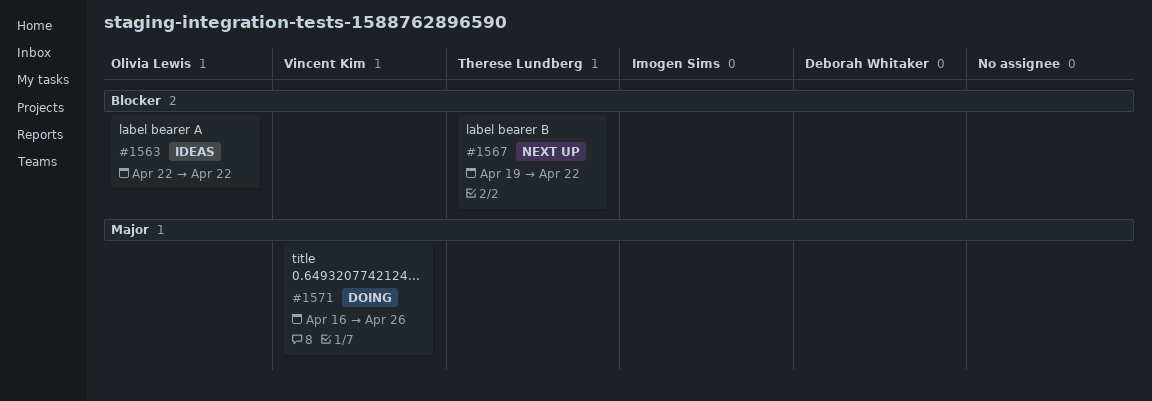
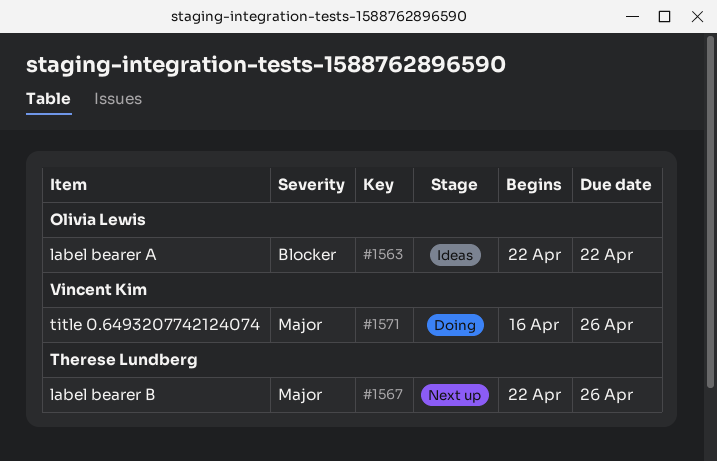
#1567, priority: Blocker -> Major
#1567, start: Apr 19 -> Apr 22
#1567, due: Apr 22 -> Apr 26

